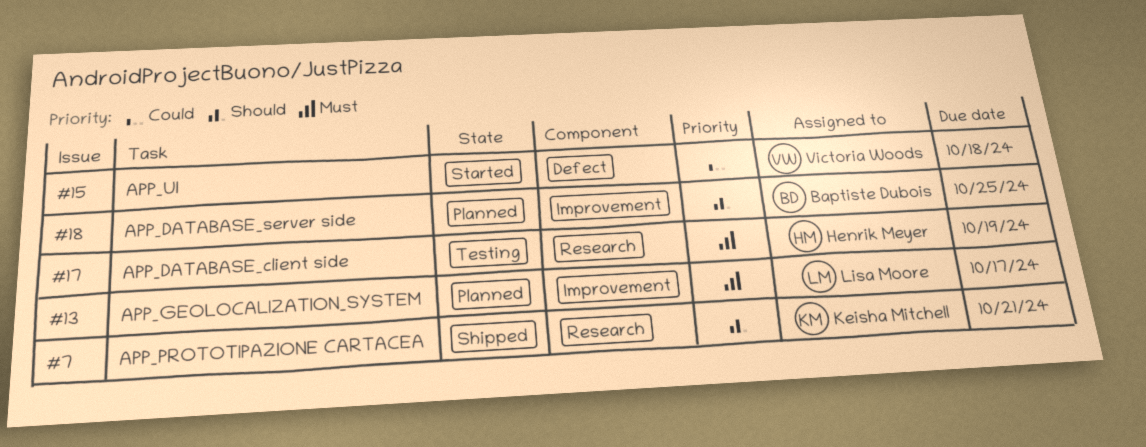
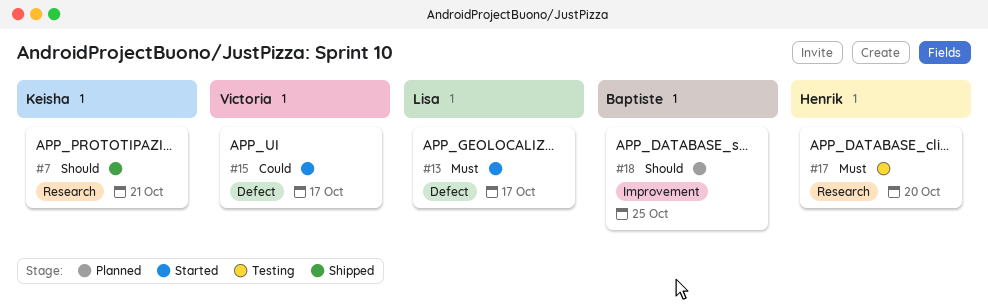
#13, status: Planned -> Started
#13, label: Improvement -> Defect
#15, due: Oct 18 -> Oct 17
#17, due: Oct 19 -> Oct 20

